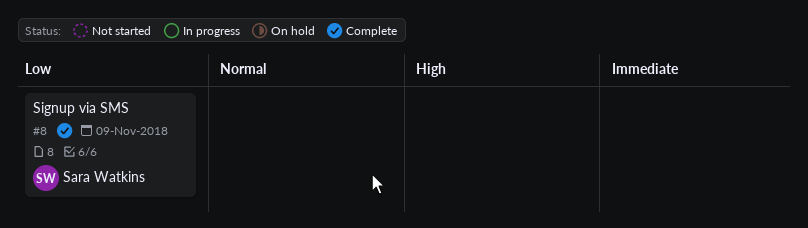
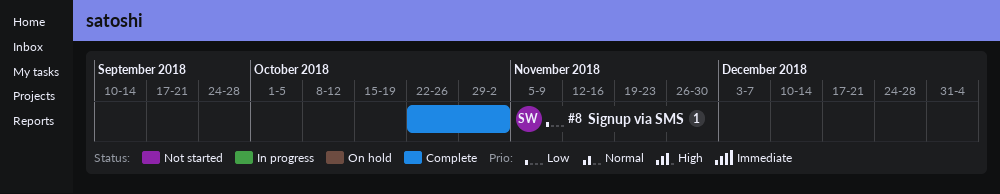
#8, due: Nov 9 -> Nov 2

